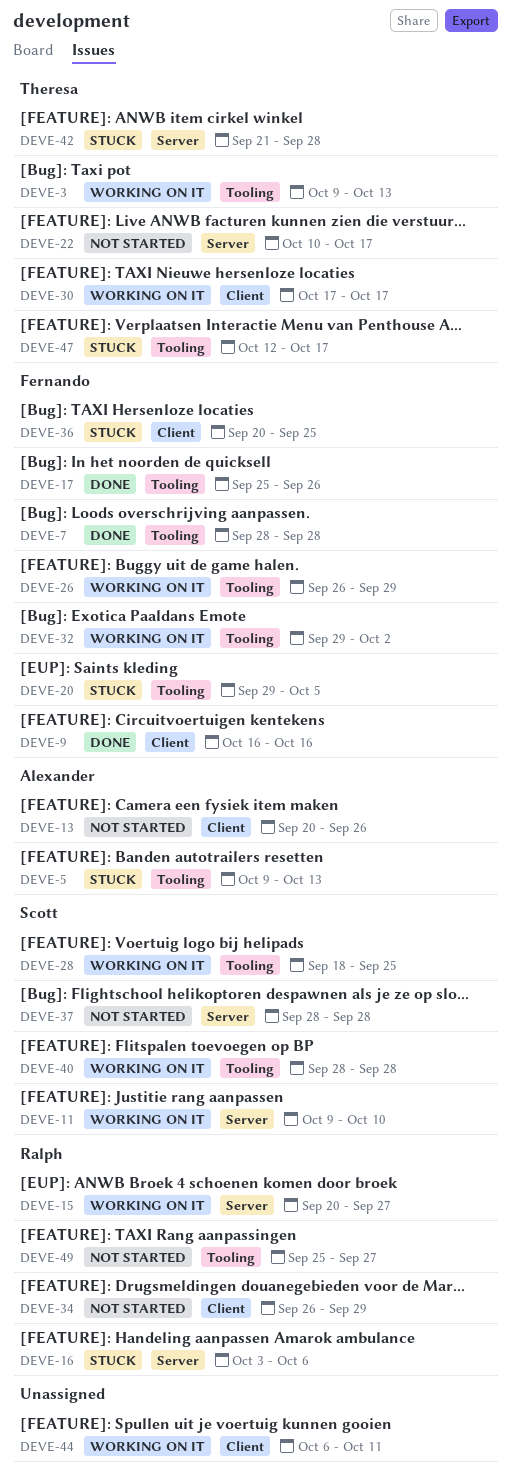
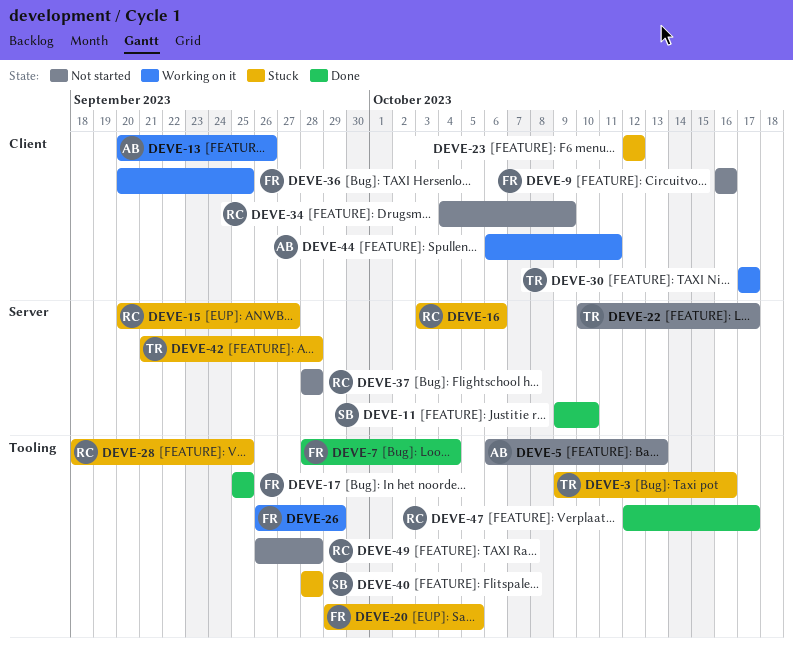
DEVE-3, status: Working on it -> Stuck
DEVE-3, due: Oct 13 -> Oct 16
DEVE-5, status: Stuck -> Not started
DEVE-5, start: Oct 9 -> Oct 6
DEVE-7, due: Sep 28 -> Oct 4
DEVE-9, status: Done -> Not started
DEVE-11, status: Working on it -> Done
DEVE-13, status: Not started -> Working on it
DEVE-15, status: Working on it -> Stuck
DEVE-17, due: Sep 26 -> Sep 25
DEVE-23: none -> present
DEVE-28, status: Working on it -> Stuck
DEVE-28, owner: Scott -> Ralph
DEVE-32: present -> none
DEVE-34, start: Sep 26 -> Oct 4
DEVE-34, due: Sep 29 -> Oct 9
DEVE-36, status: Stuck -> Working on it
DEVE-37, owner: Scott -> Ralph
DEVE-40, status: Working on it -> Stuck
DEVE-44, owner: none -> Alexander
DEVE-47, status: Stuck -> Done
DEVE-47, owner: Theresa -> Ralph
DEVE-49, start: Sep 25 -> Sep 26
DEVE-49, due: Sep 27 -> Sep 28

